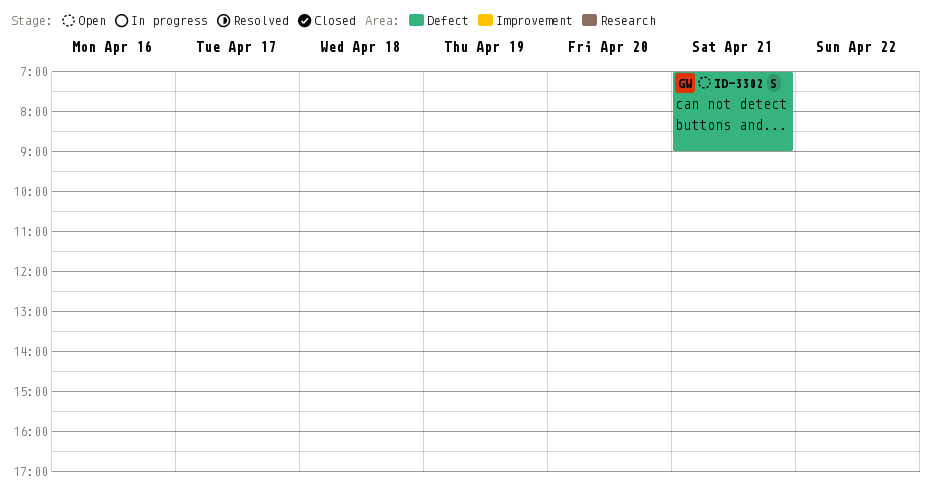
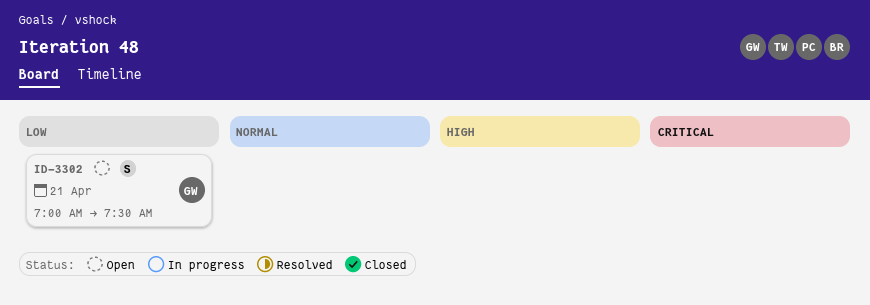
ID-3302, ends: 09:00 -> 07:30

